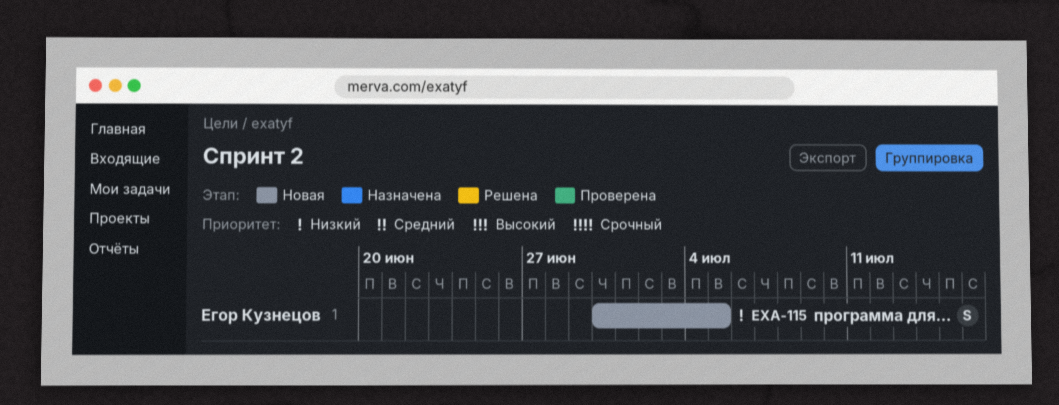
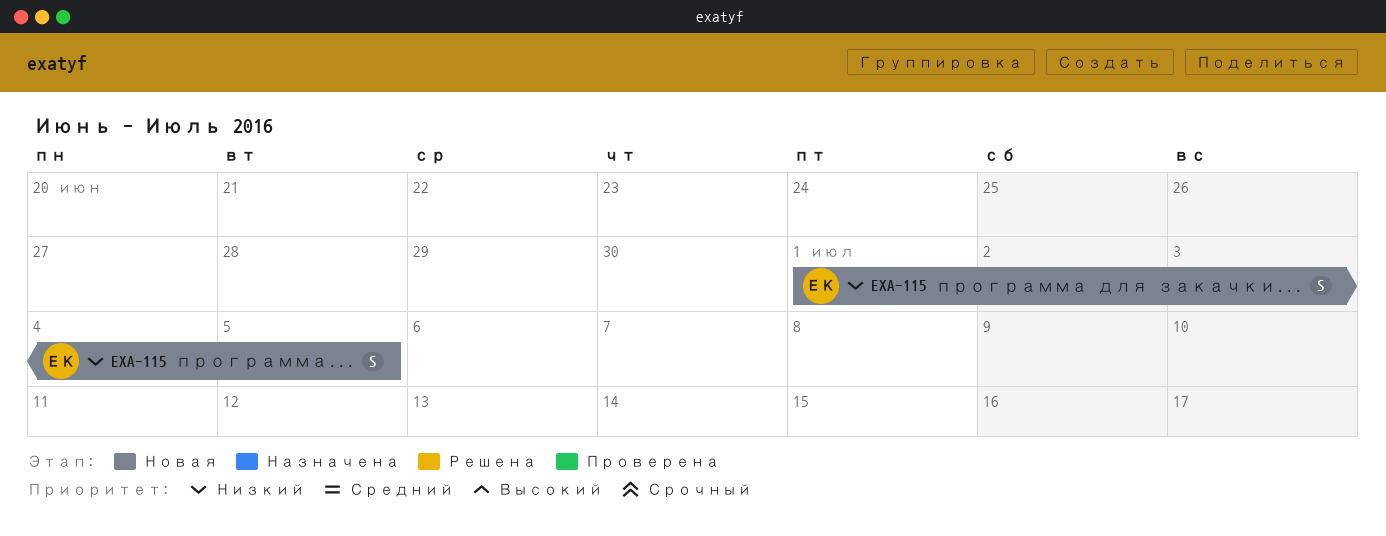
EXA-115, start: Jun 30 -> Jul 1

